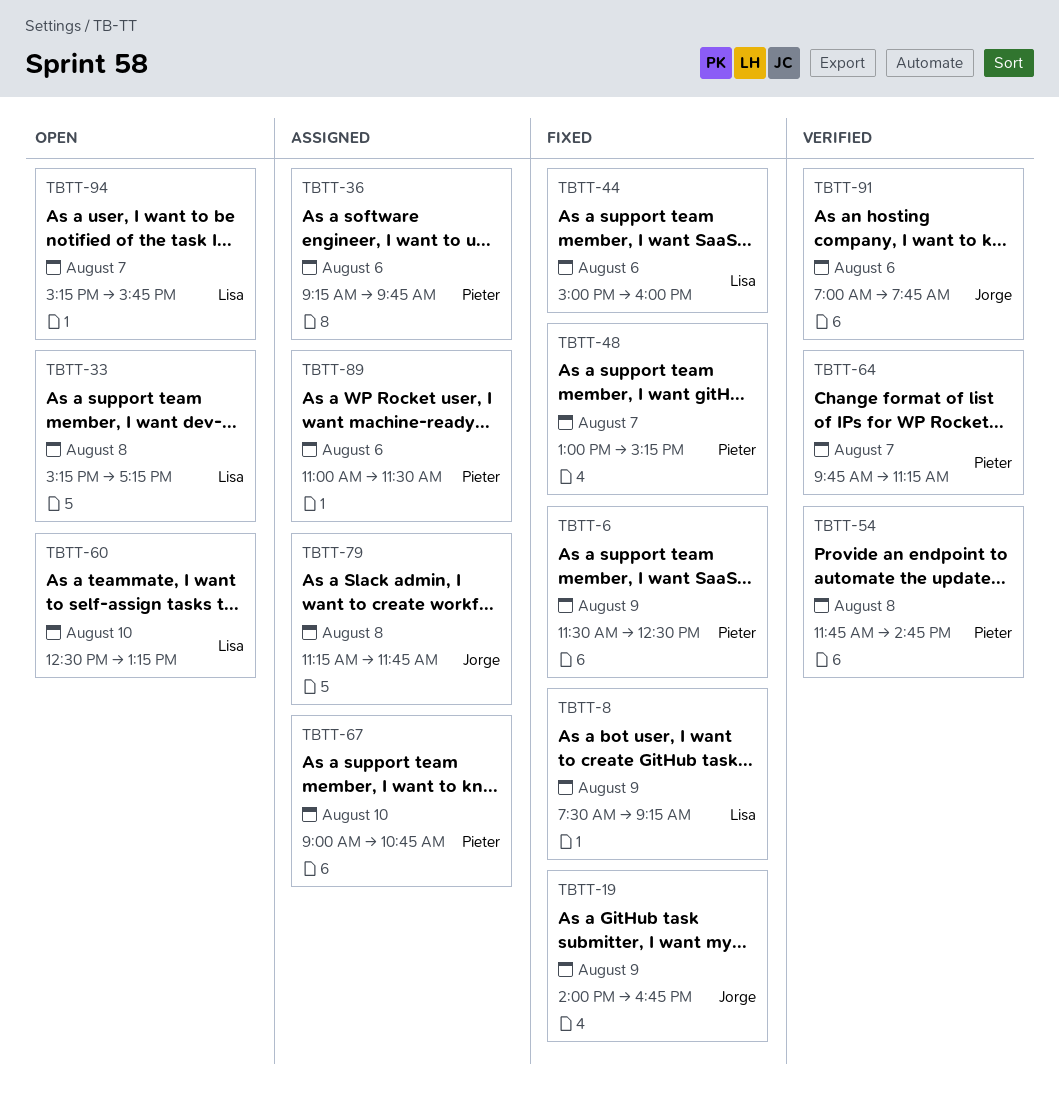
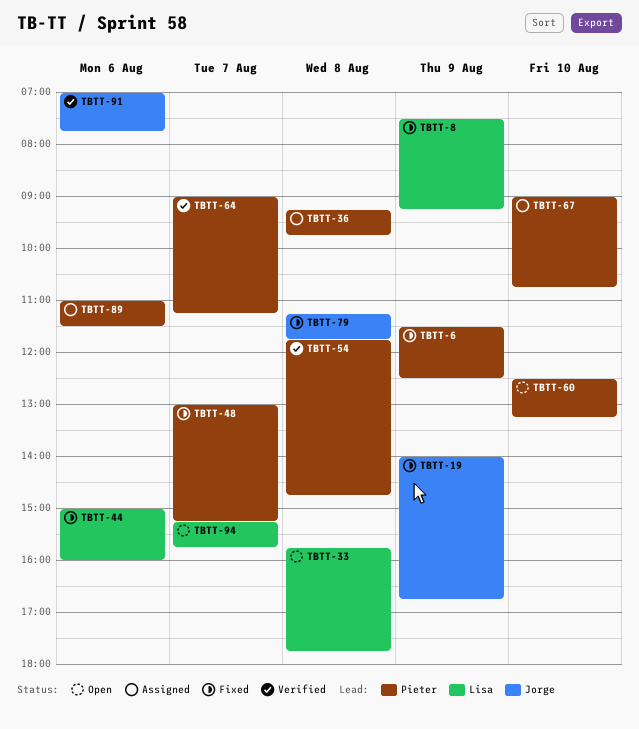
TBTT-33, begins: 15:15 -> 15:45
TBTT-33, ends: 17:15 -> 17:45
TBTT-36, day: Aug 6 -> Aug 8
TBTT-60, owner: Lisa -> Pieter
TBTT-64, begins: 09:45 -> 09:00
TBTT-79, status: Assigned -> Fixed

